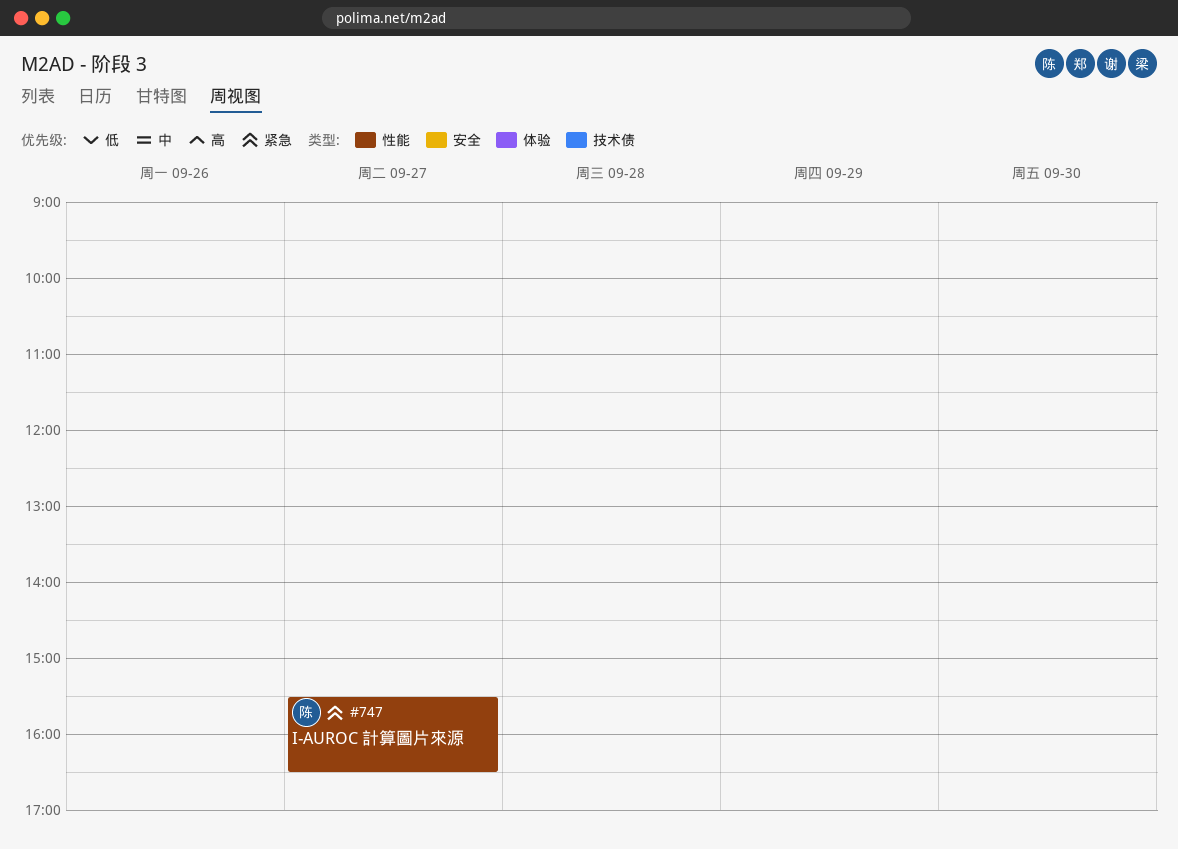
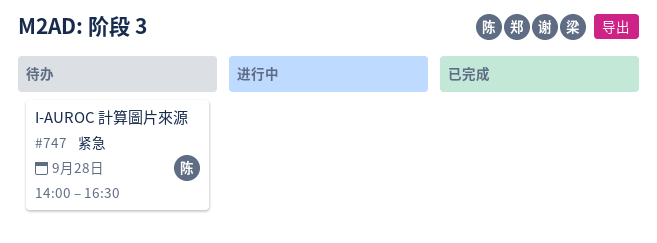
#747, day: Sep 27 -> Sep 28
#747, begins: 15:30 -> 14:00

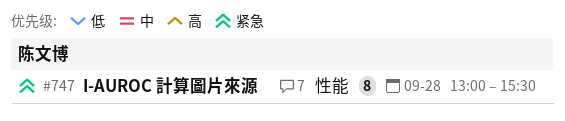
#747, begins: 14:00 -> 13:00
#747, ends: 16:30 -> 15:30

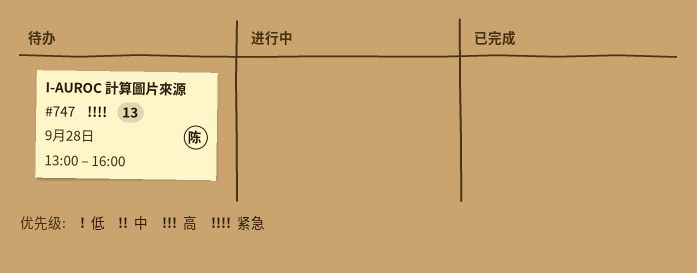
#747, estimate: 8 -> 13
#747, ends: 15:30 -> 16:00

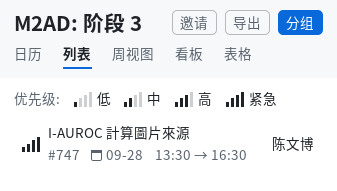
#747, begins: 13:00 -> 13:30
#747, ends: 16:00 -> 16:30

